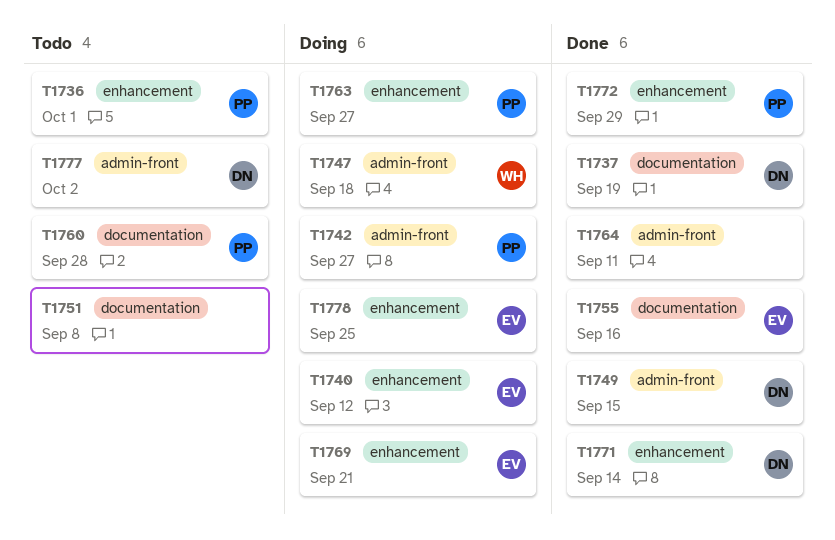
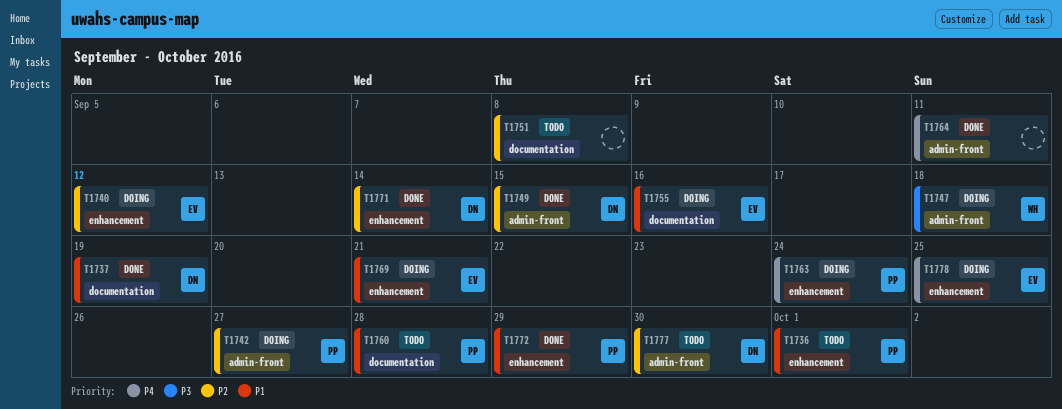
T1755, status: Done -> Doing
T1763, due: Sep 27 -> Sep 24
T1777, due: Oct 2 -> Sep 30

